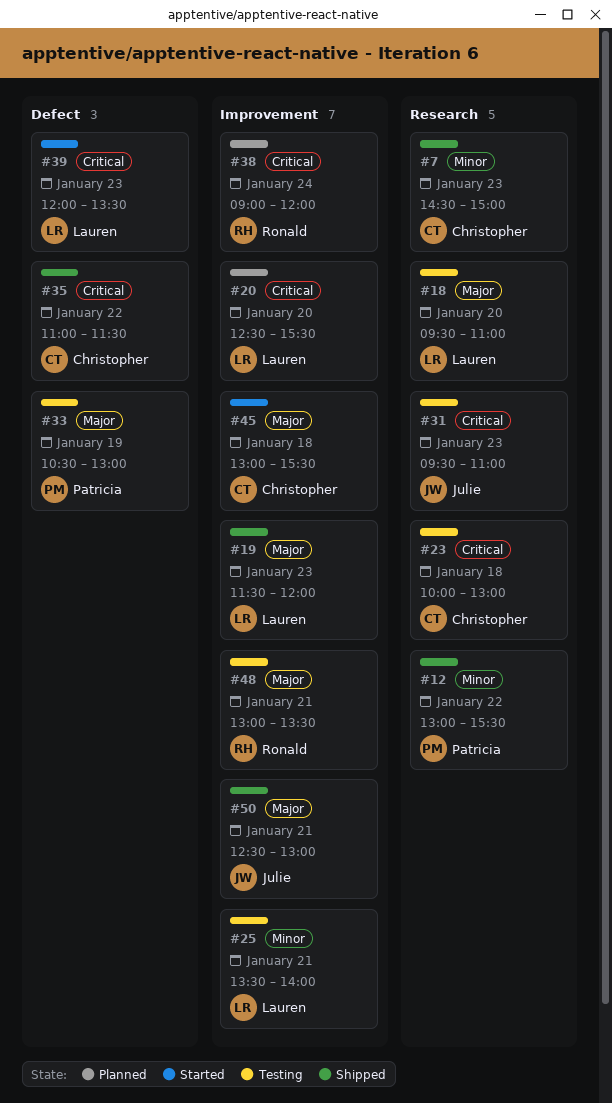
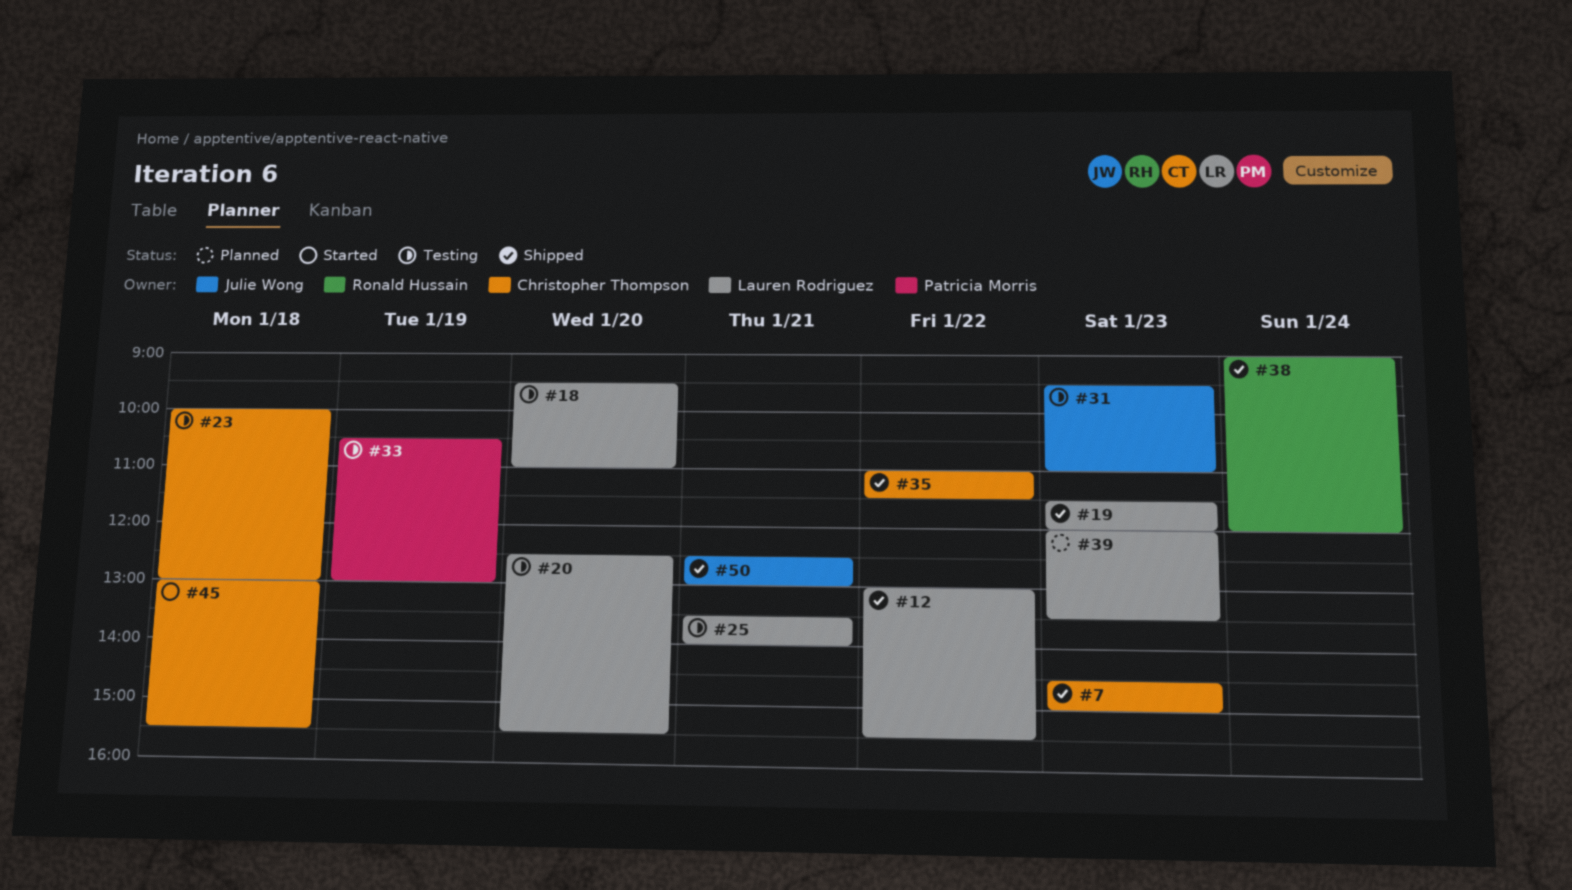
#12, owner: Patricia Morris -> Lauren Rodriguez
#20, status: Planned -> Testing
#38, status: Planned -> Shipped
#39, status: Started -> Planned
#48: present -> none

